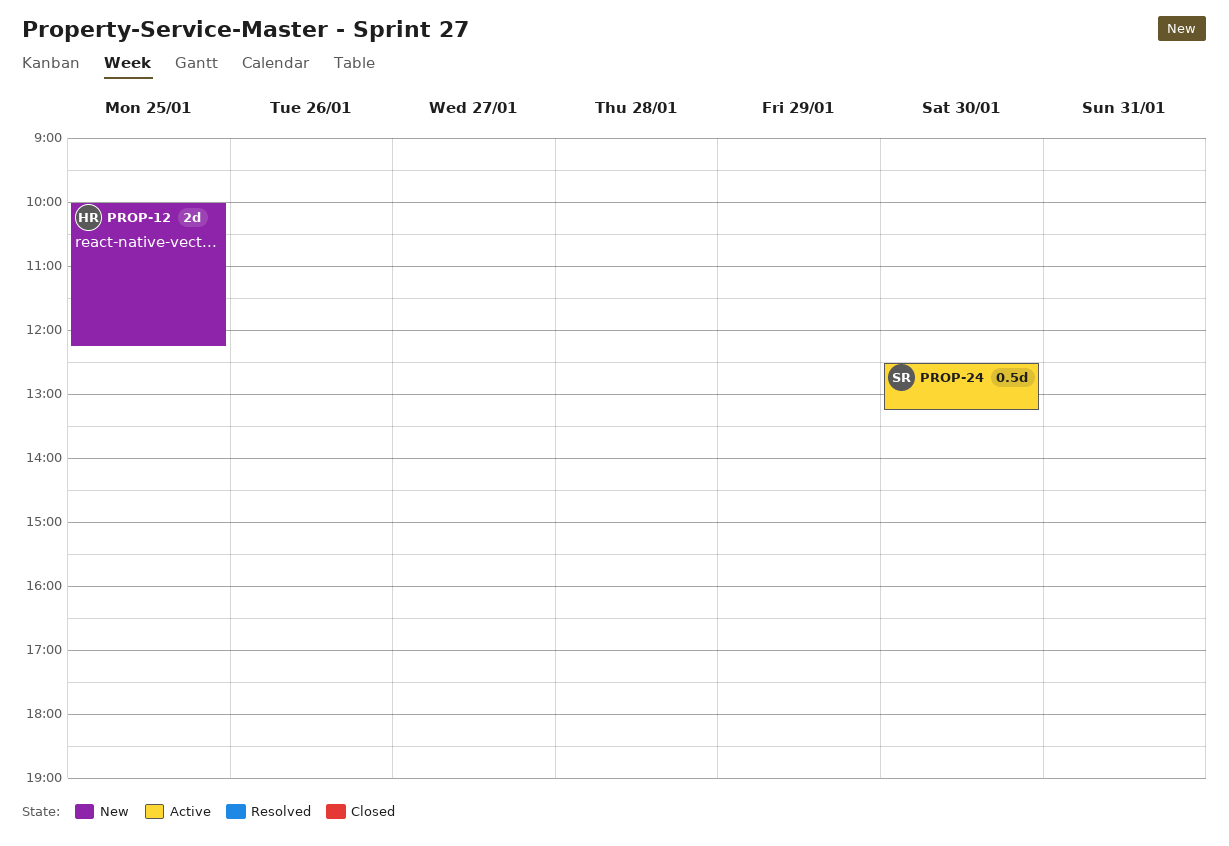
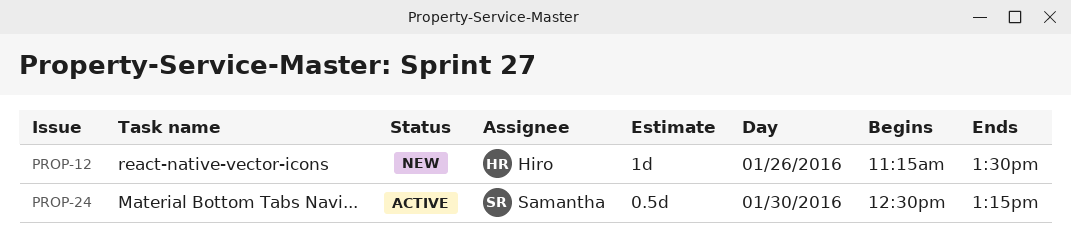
PROP-12, estimate: 2d -> 1d
PROP-12, day: Jan 25 -> Jan 26
PROP-12, begins: 10:00 -> 11:15
PROP-12, ends: 12:15 -> 13:30

